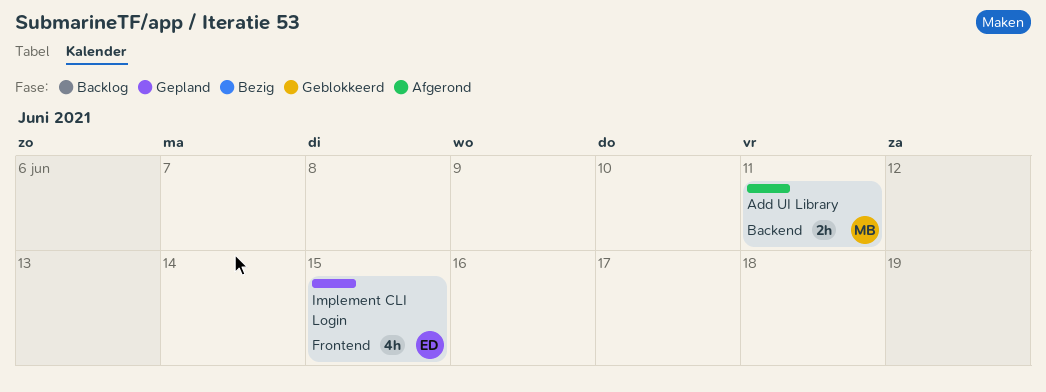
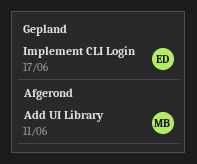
Implement CLI Login, due: Jun 15 -> Jun 17

